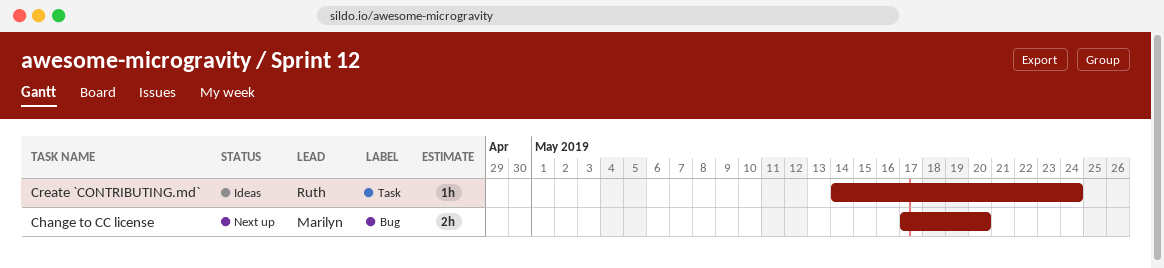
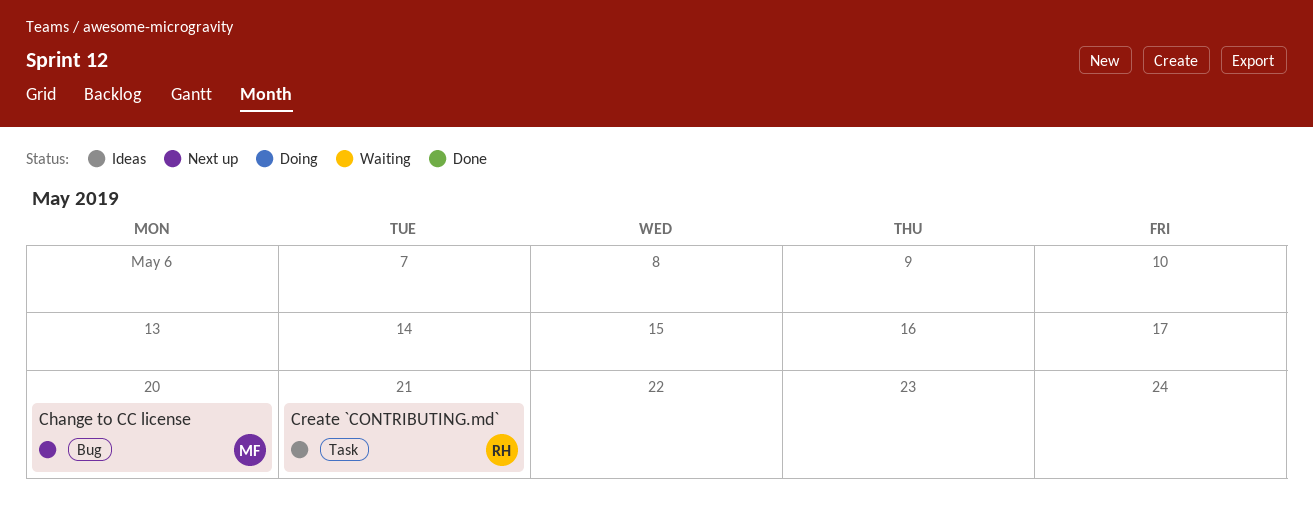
Create `CONTRIBUTING.md`, due: May 24 -> May 21

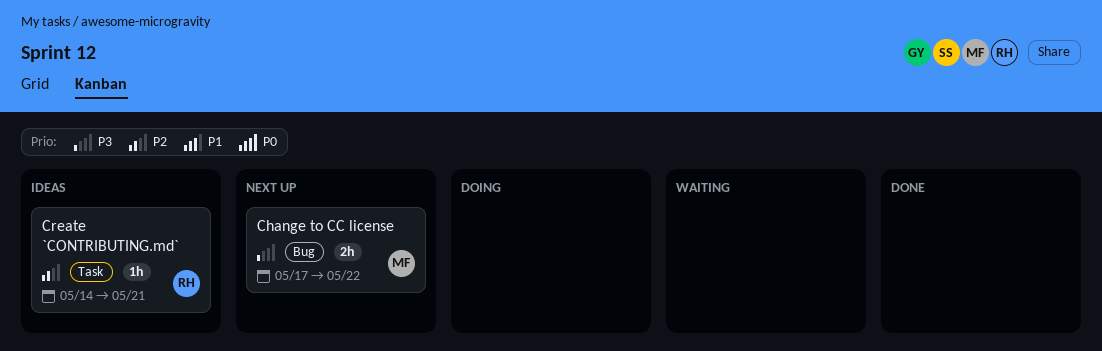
Change to CC license, due: May 20 -> May 22

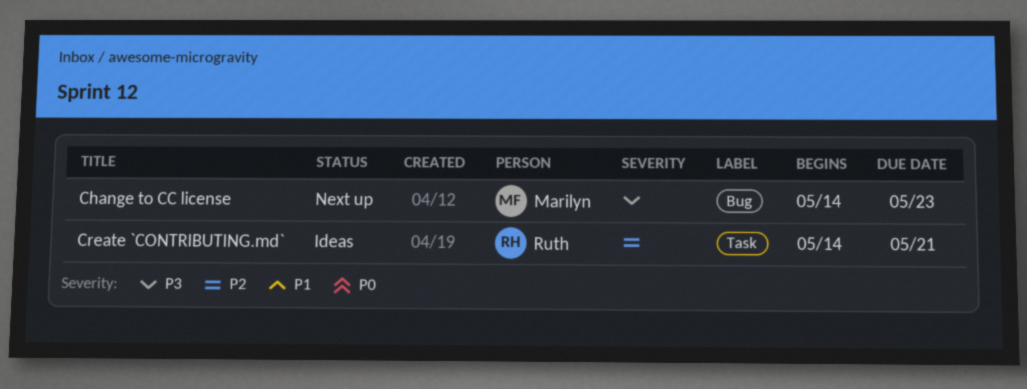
Change to CC license, start: May 17 -> May 14
Change to CC license, due: May 22 -> May 23

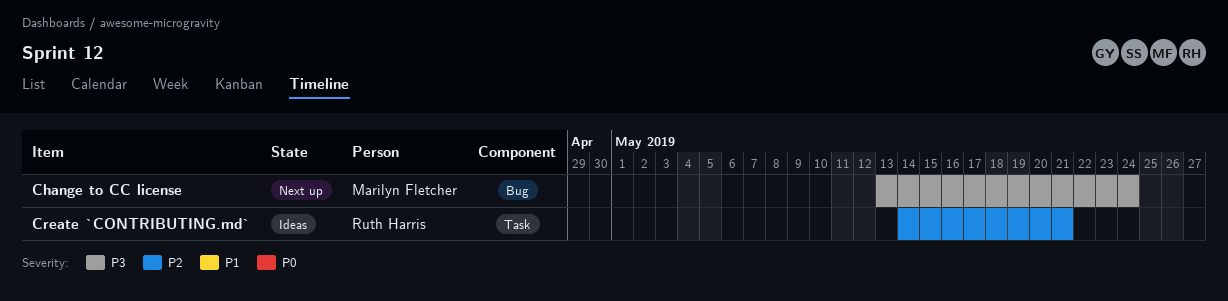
Change to CC license, start: May 14 -> May 13
Change to CC license, due: May 23 -> May 24

